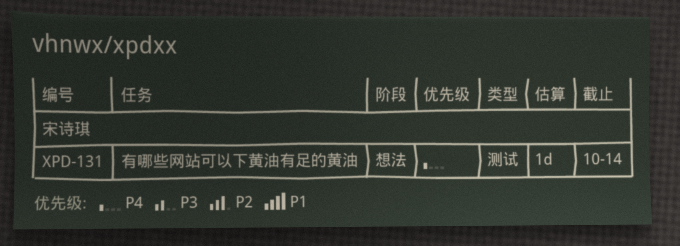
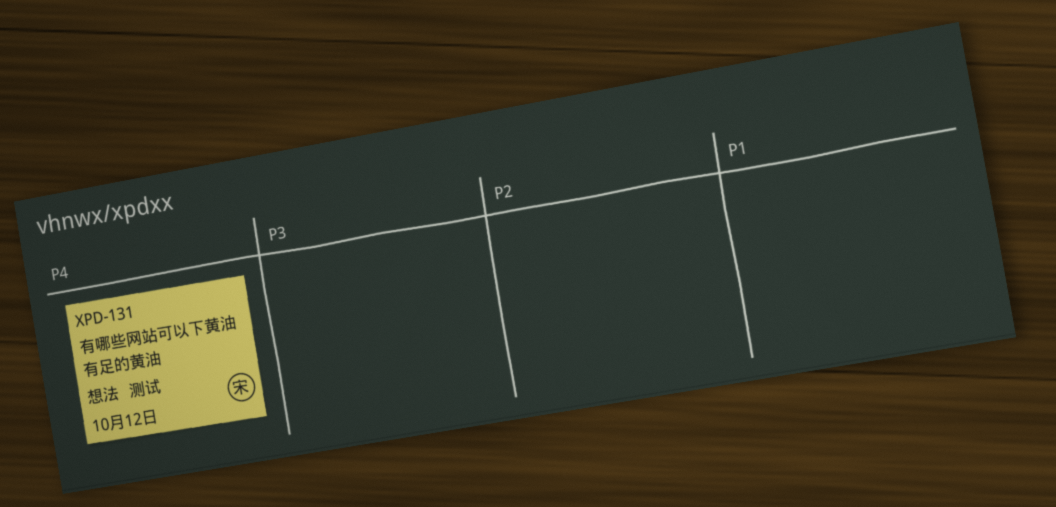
XPD-131, due: Oct 14 -> Oct 12

